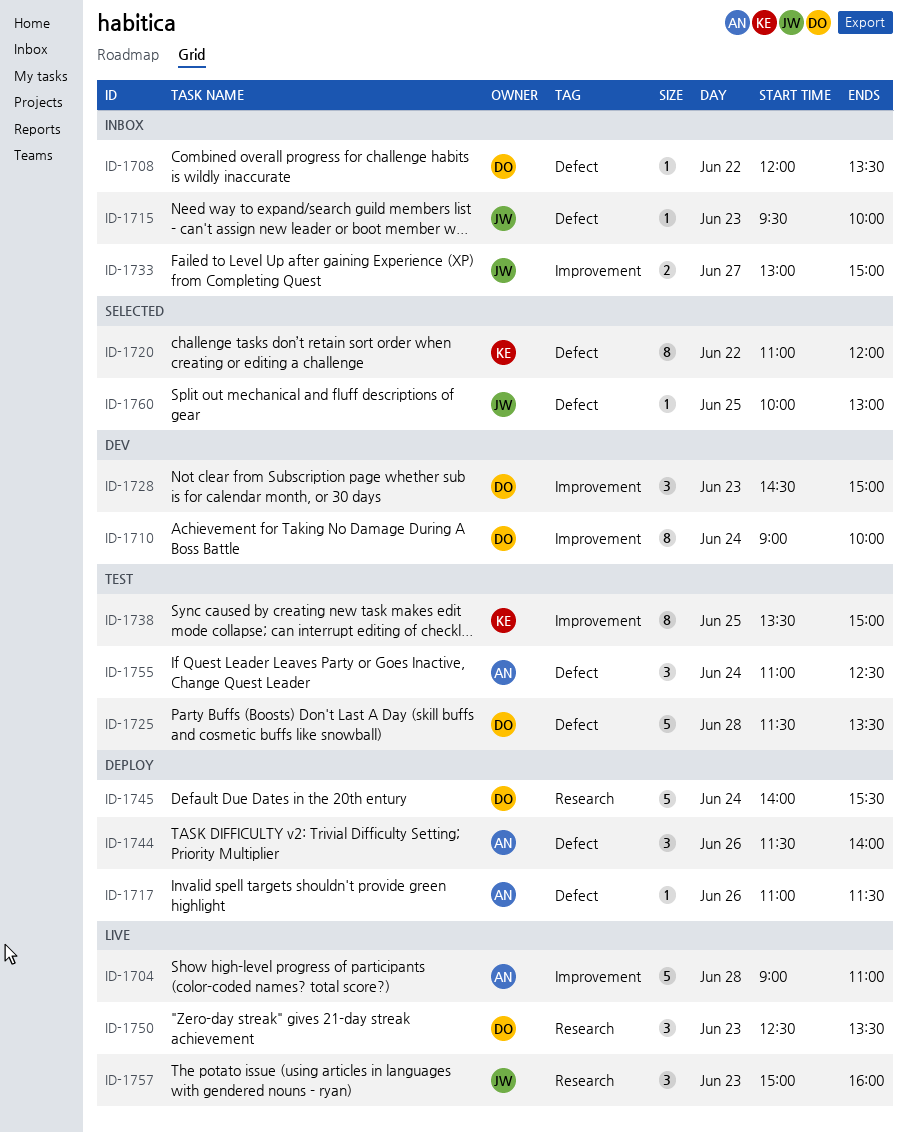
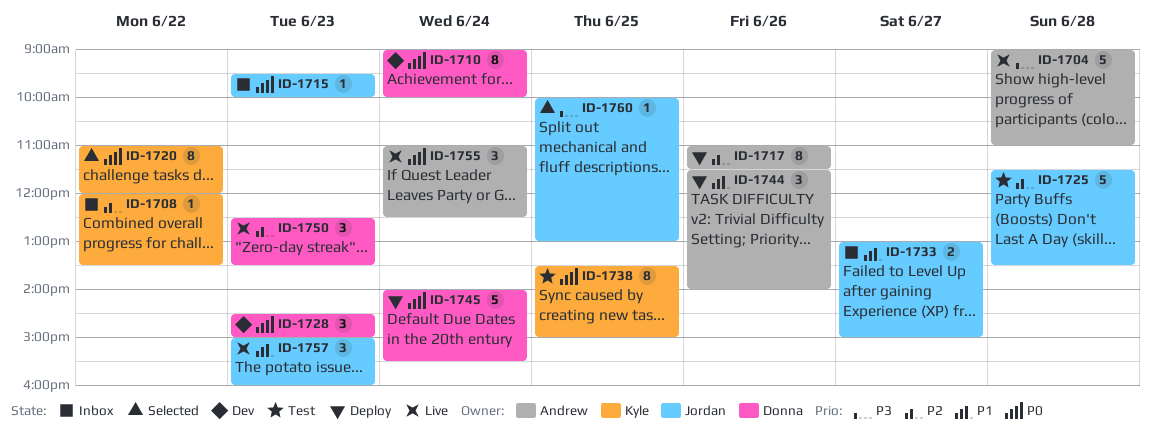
ID-1708, owner: Donna -> Kyle
ID-1717, estimate: 1 -> 8
ID-1725, owner: Donna -> Jordan
ID-1755, status: Test -> Live

